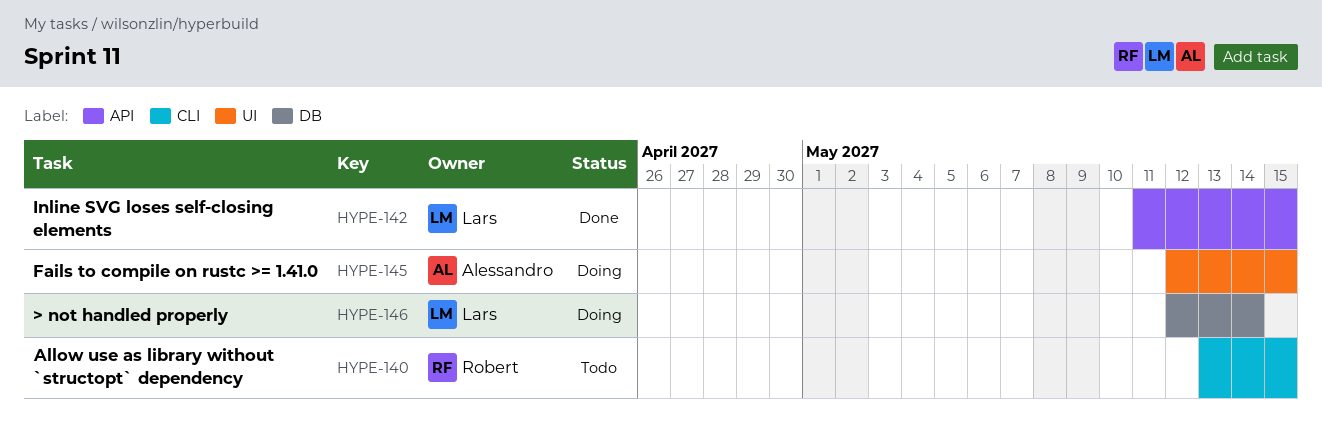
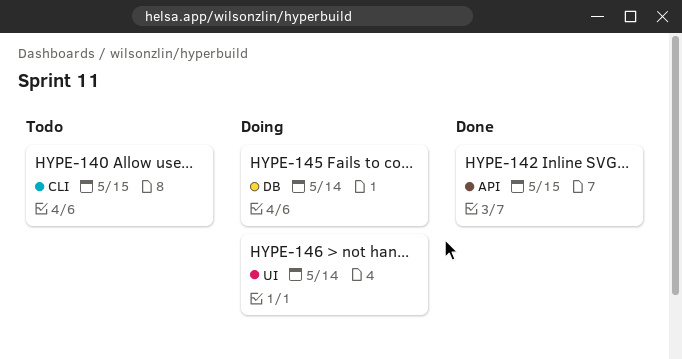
HYPE-145, label: UI -> DB
HYPE-145, due: May 15 -> May 14
HYPE-146, label: DB -> UI

